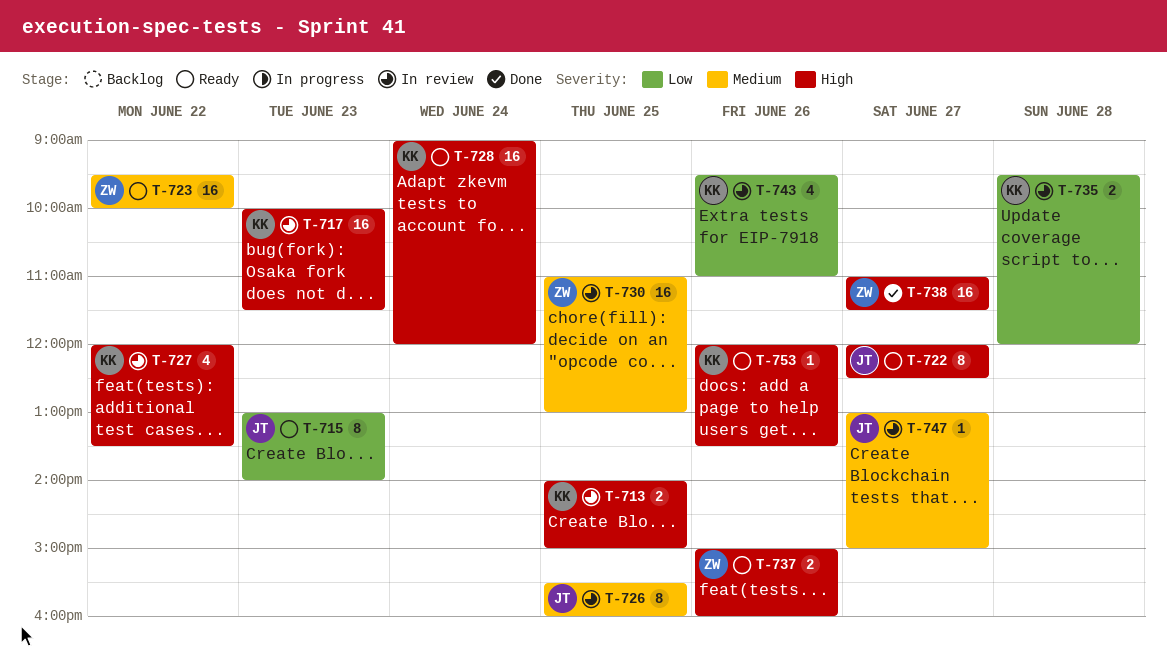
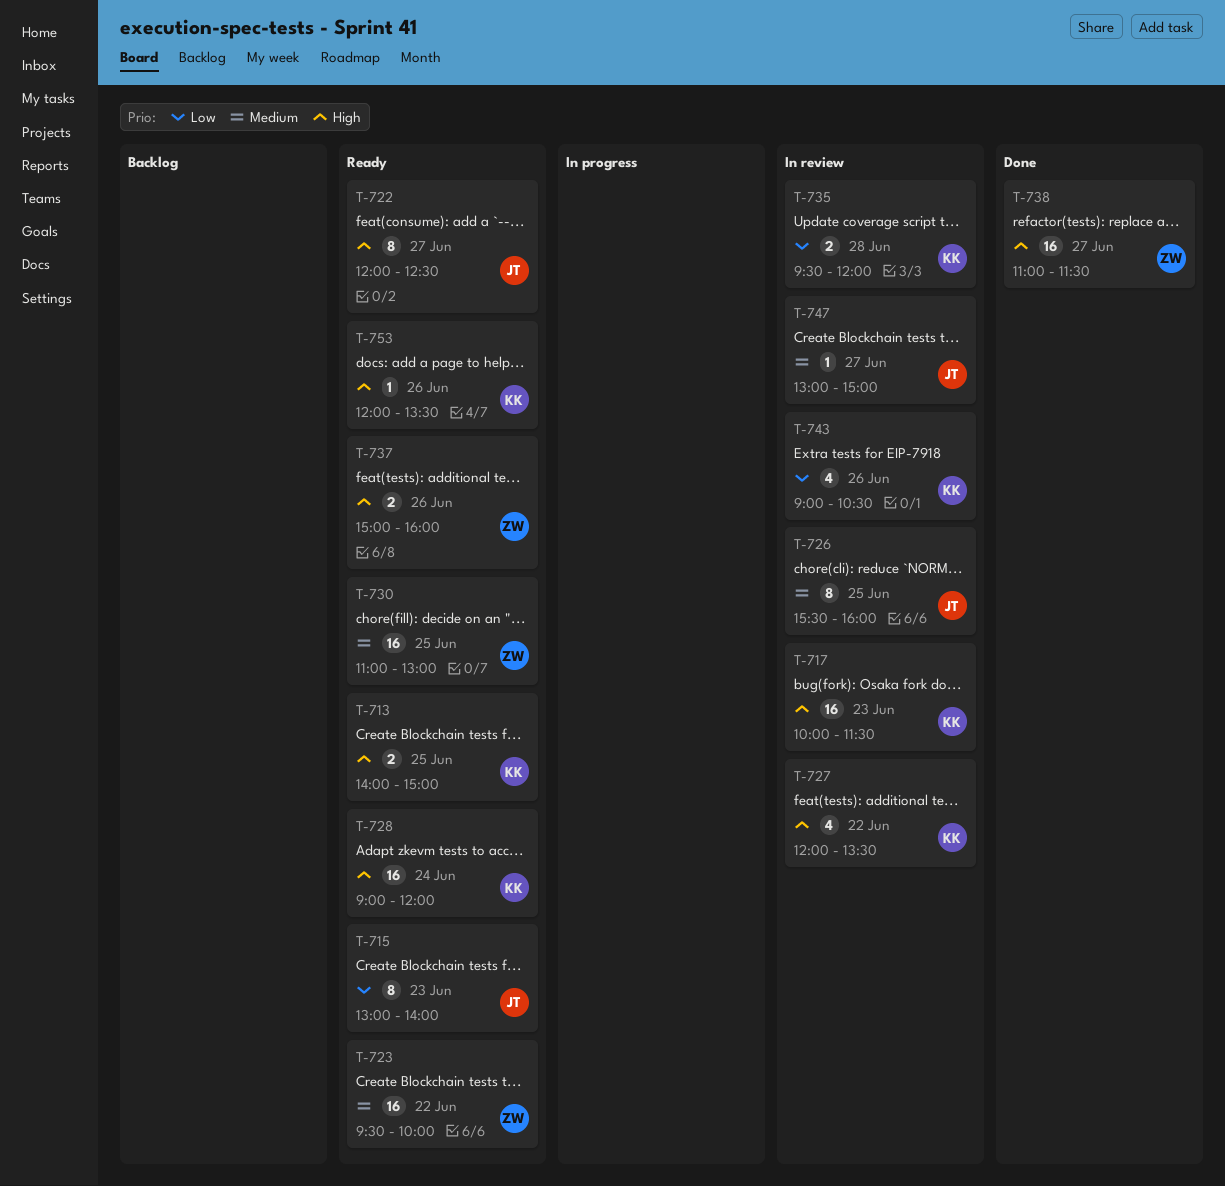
T-713, status: In review -> Ready
T-730, status: In review -> Ready
T-743, begins: 09:30 -> 09:00
T-743, ends: 11:00 -> 10:30

